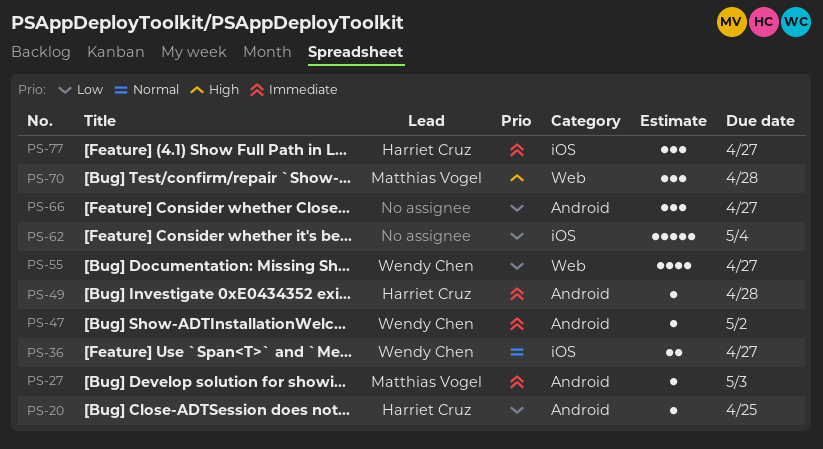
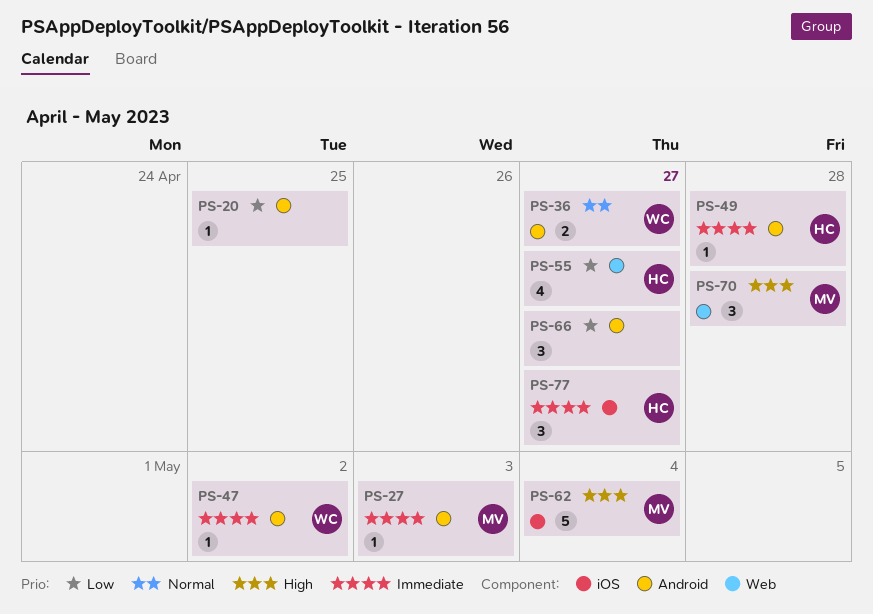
PS-20, owner: Harriet Cruz -> none
PS-36, label: iOS -> Android
PS-55, owner: Wendy Chen -> Harriet Cruz
PS-62, owner: none -> Matthias Vogel
PS-62, priority: Low -> High

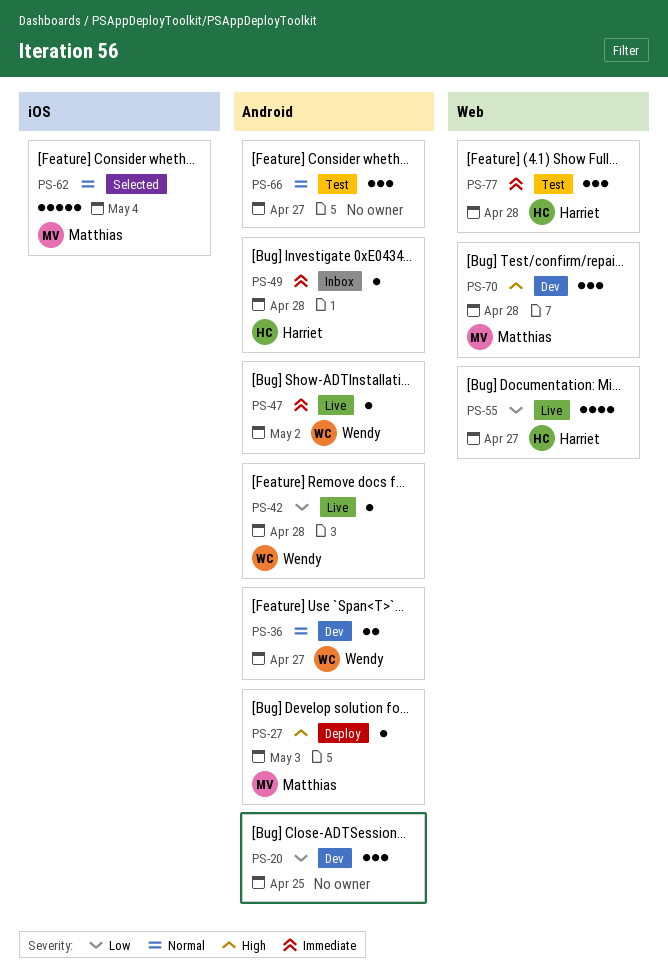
PS-20, estimate: 1 -> 3
PS-27, priority: Immediate -> High
PS-42: none -> present
PS-62, priority: High -> Normal
PS-66, priority: Low -> Normal
PS-77, label: iOS -> Web
PS-77, due: Apr 27 -> Apr 28

